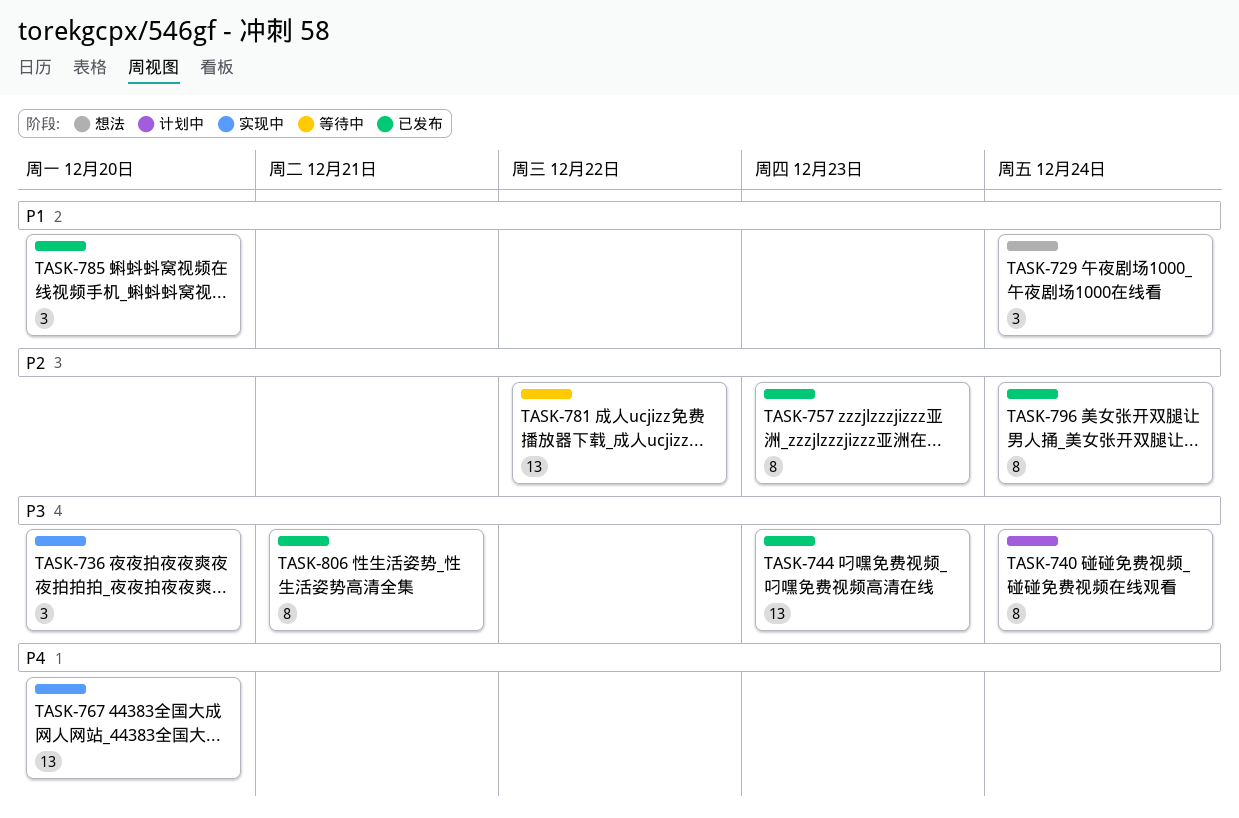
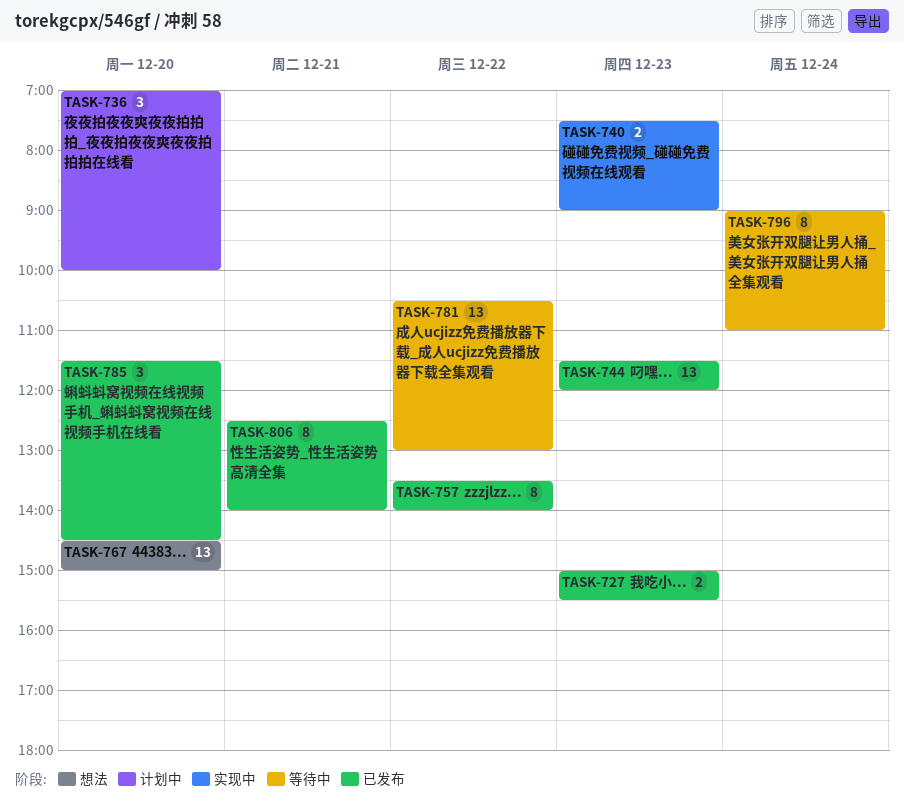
TASK-727: none -> present
TASK-729: present -> none
TASK-736, status: 实现中 -> 计划中
TASK-740, status: 计划中 -> 实现中
TASK-740, estimate: 8 -> 2
TASK-740, day: Dec 24 -> Dec 23
TASK-757, day: Dec 23 -> Dec 22
TASK-767, status: 实现中 -> 想法
TASK-796, status: 已发布 -> 等待中

